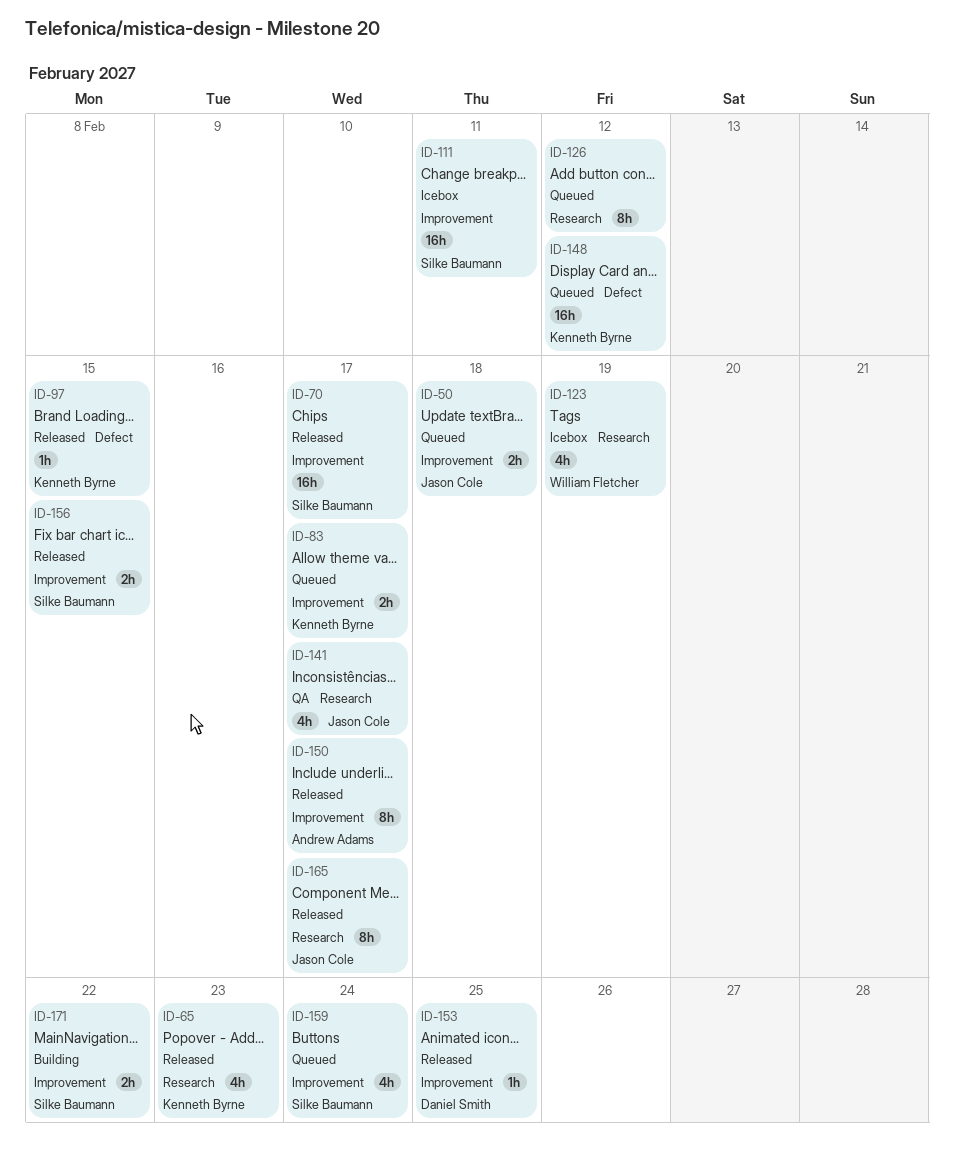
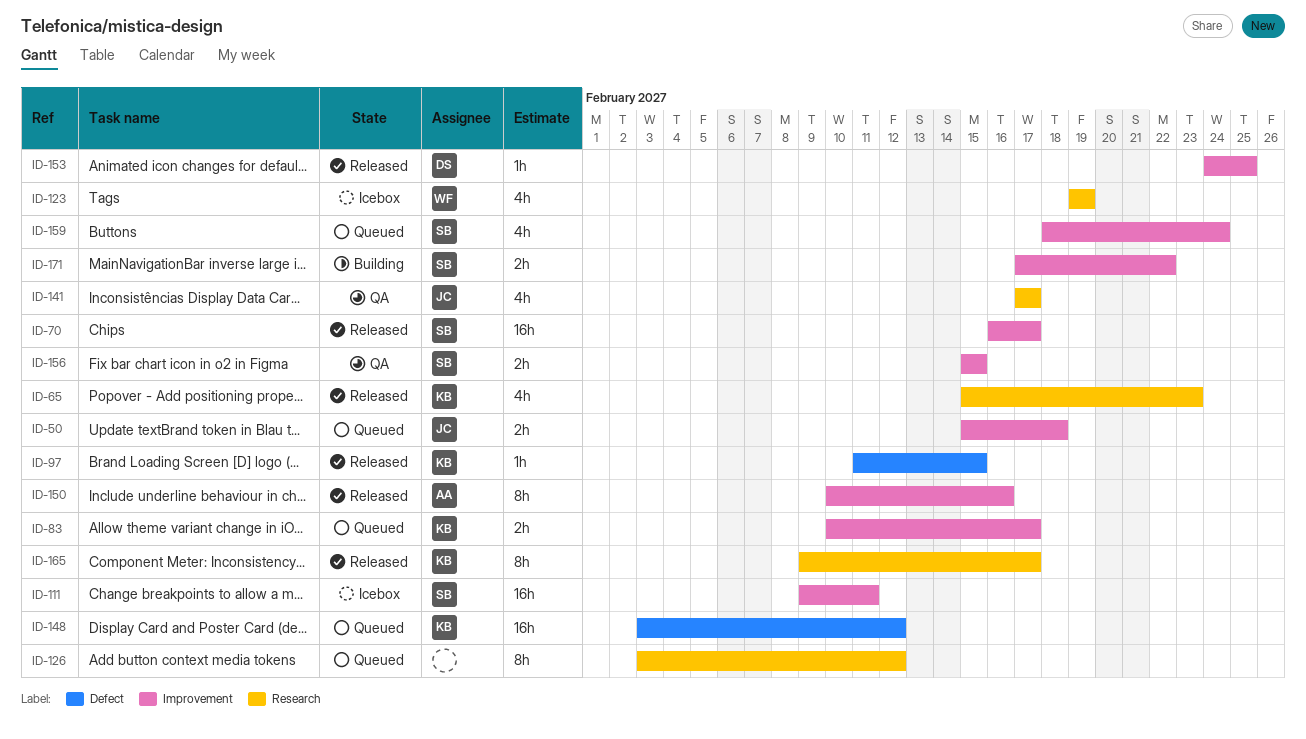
ID-150, due: Feb 17 -> Feb 16
ID-156, status: Released -> QA
ID-165, owner: Jason Cole -> Kenneth Byrne

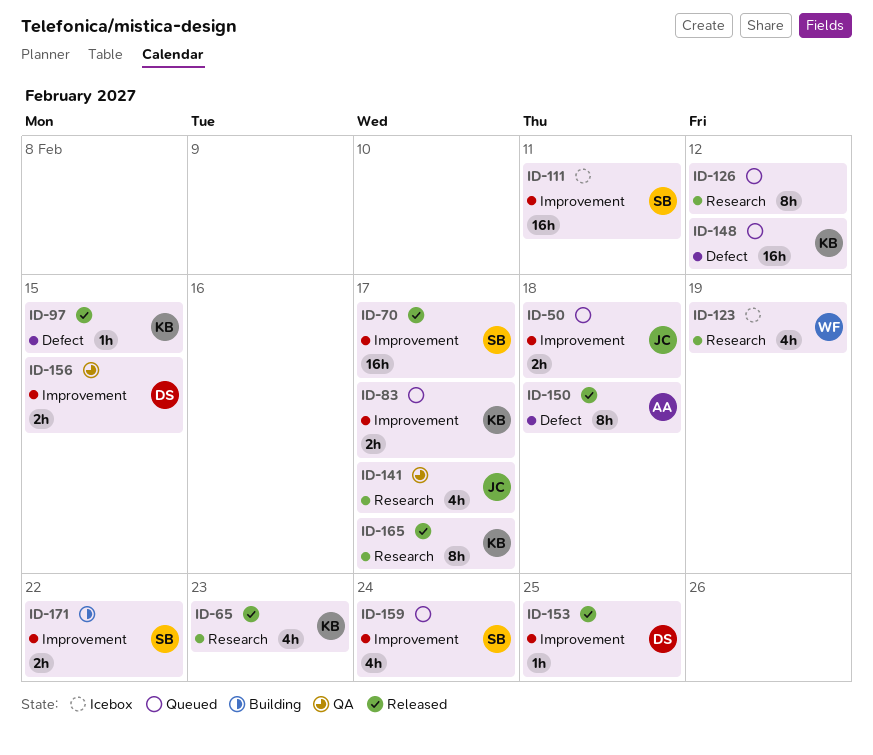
ID-150, label: Improvement -> Defect
ID-150, due: Feb 16 -> Feb 18
ID-156, owner: SB -> DS

